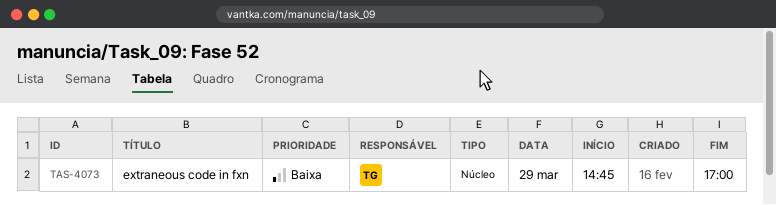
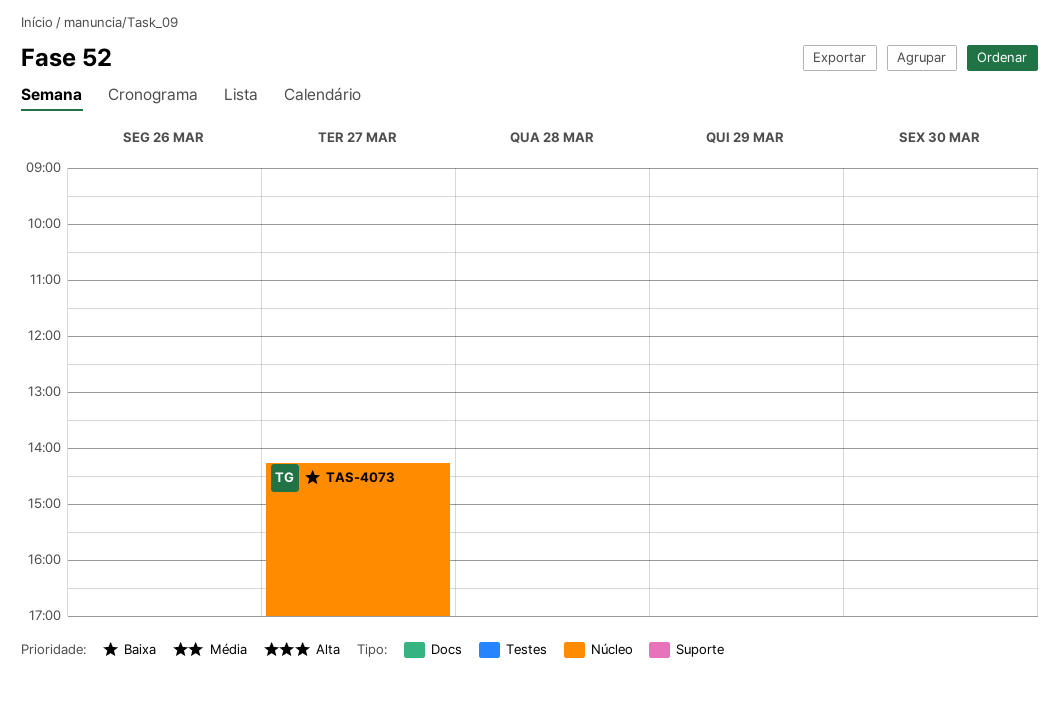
TAS-4073, day: Mar 29 -> Mar 27
TAS-4073, begins: 14:45 -> 14:15

